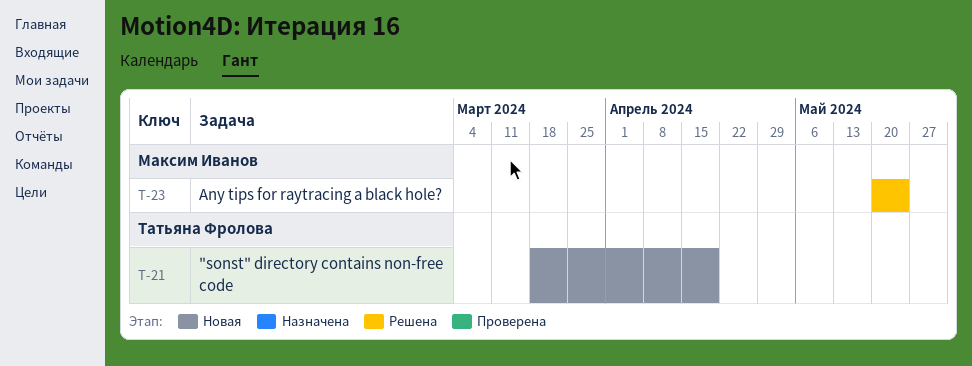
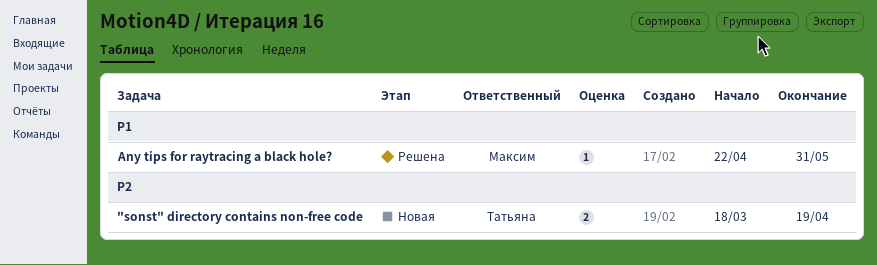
Any tips for raytracing a black hole?, start: May 20 -> Apr 22
Any tips for raytracing a black hole?, due: May 24 -> May 31

